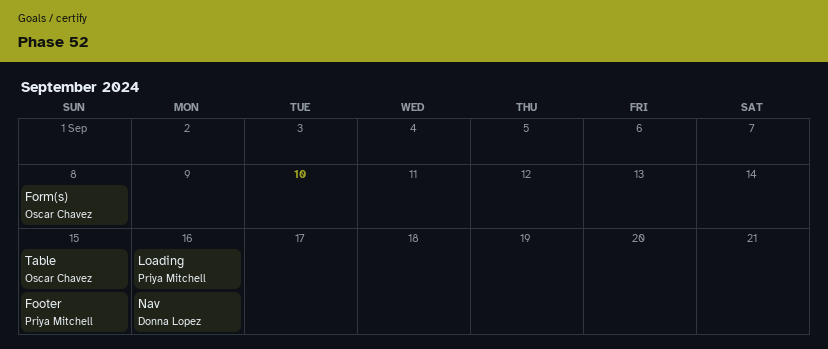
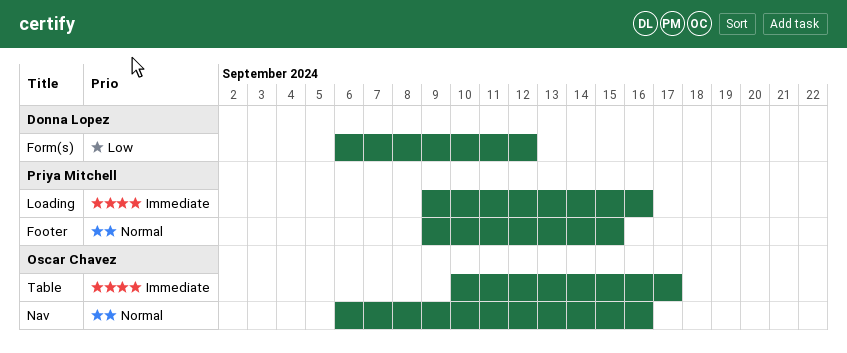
Form(s), owner: Oscar Chavez -> Donna Lopez
Form(s), due: Sep 8 -> Sep 12
Nav, owner: Donna Lopez -> Oscar Chavez
Table, due: Sep 15 -> Sep 17

